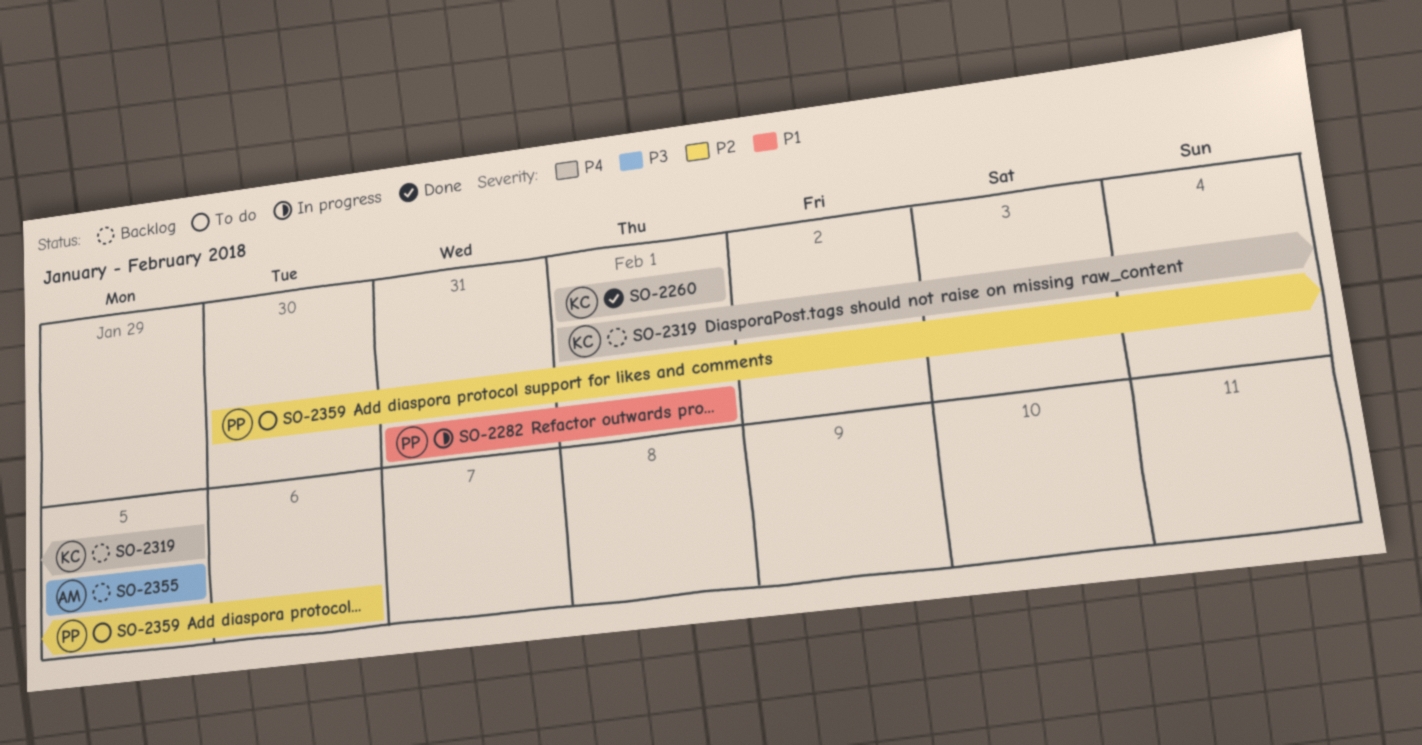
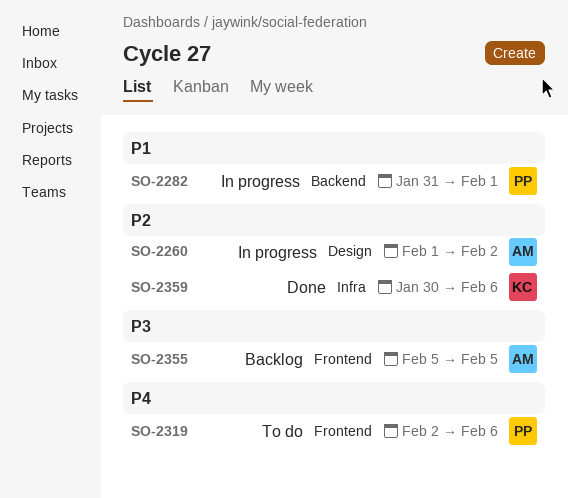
SO-2260, status: Done -> In progress
SO-2260, owner: KC -> AM
SO-2260, priority: P4 -> P2
SO-2260, due: Feb 1 -> Feb 2
SO-2319, status: Backlog -> To do
SO-2319, owner: KC -> PP
SO-2319, start: Feb 1 -> Feb 2
SO-2319, due: Feb 5 -> Feb 6
SO-2359, status: To do -> Done
SO-2359, owner: PP -> KC

